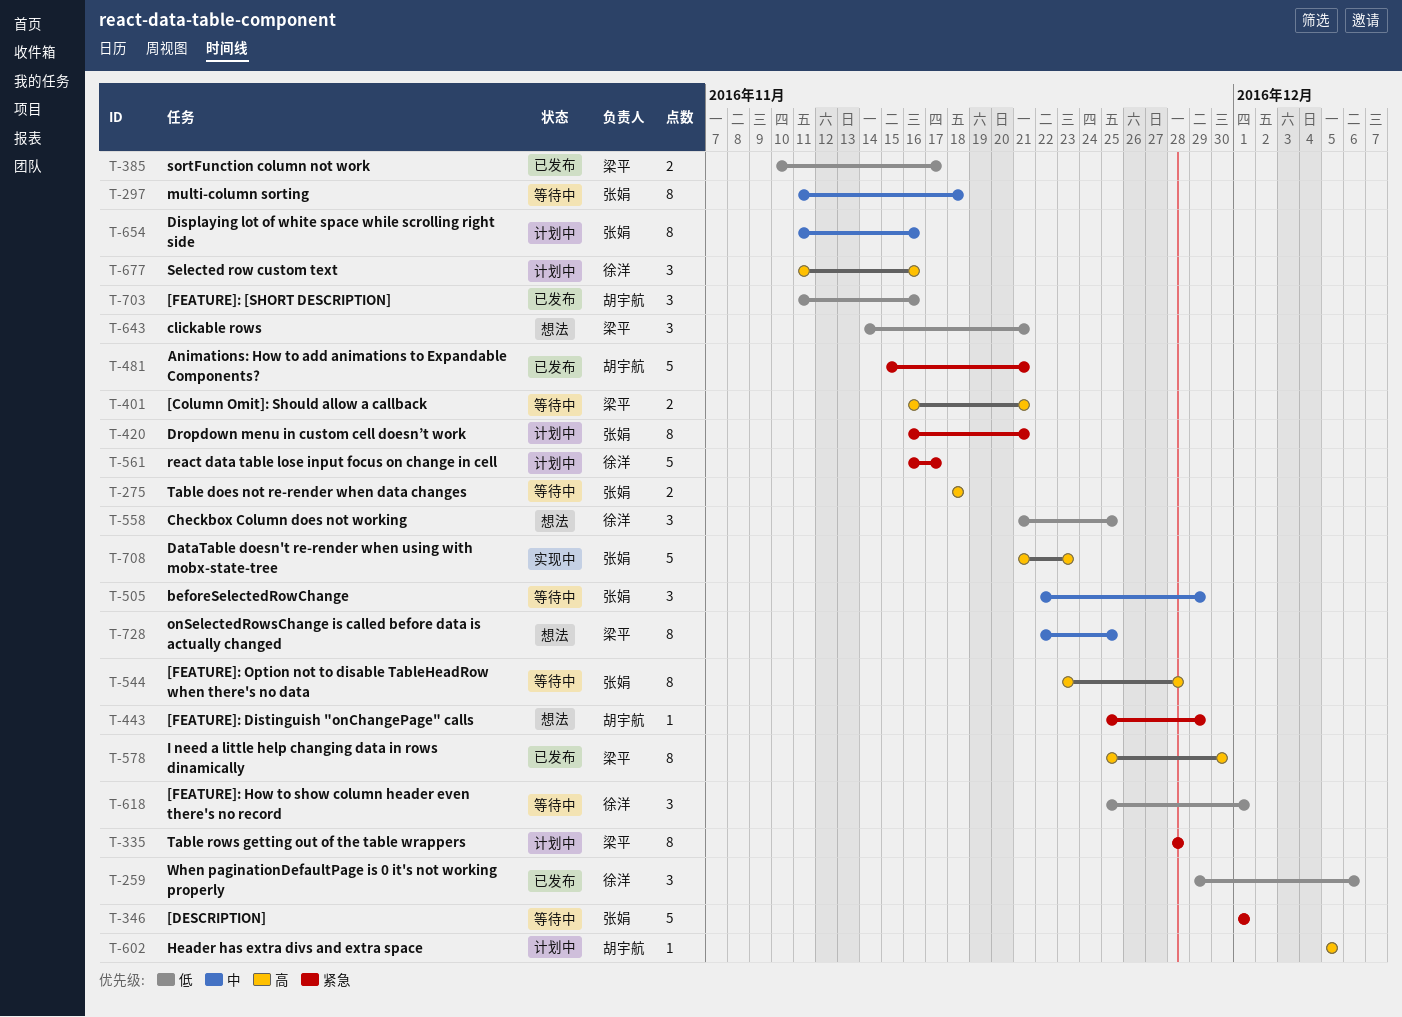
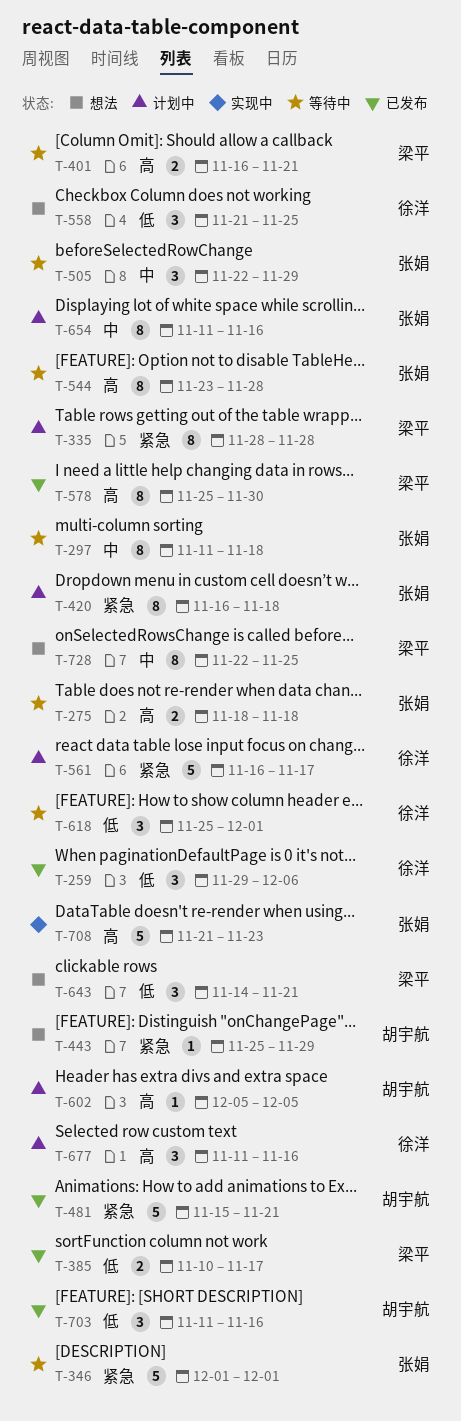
T-420, due: Nov 21 -> Nov 18

